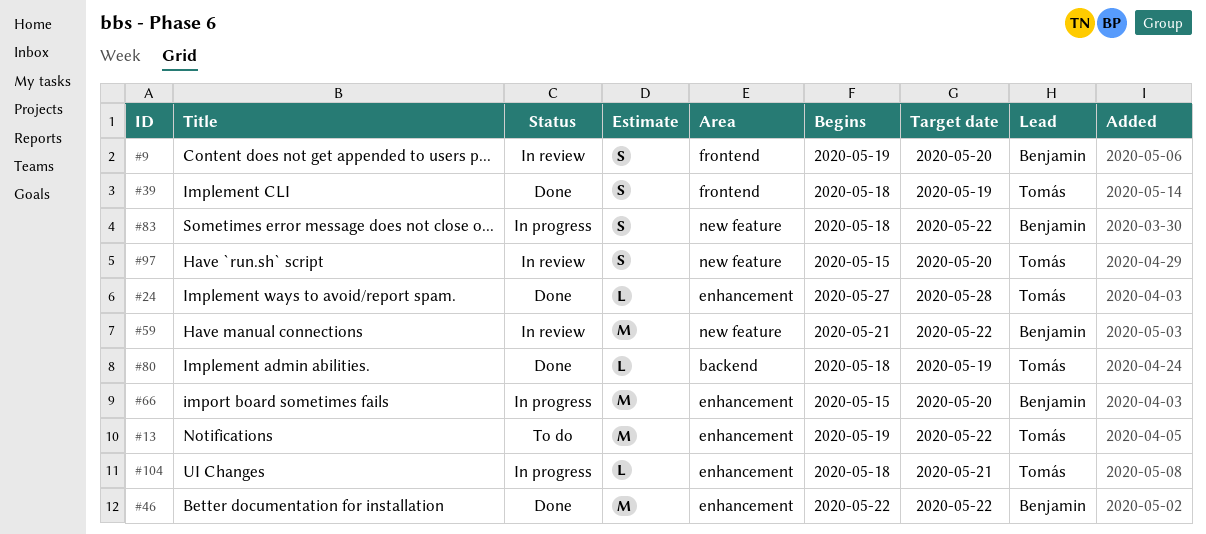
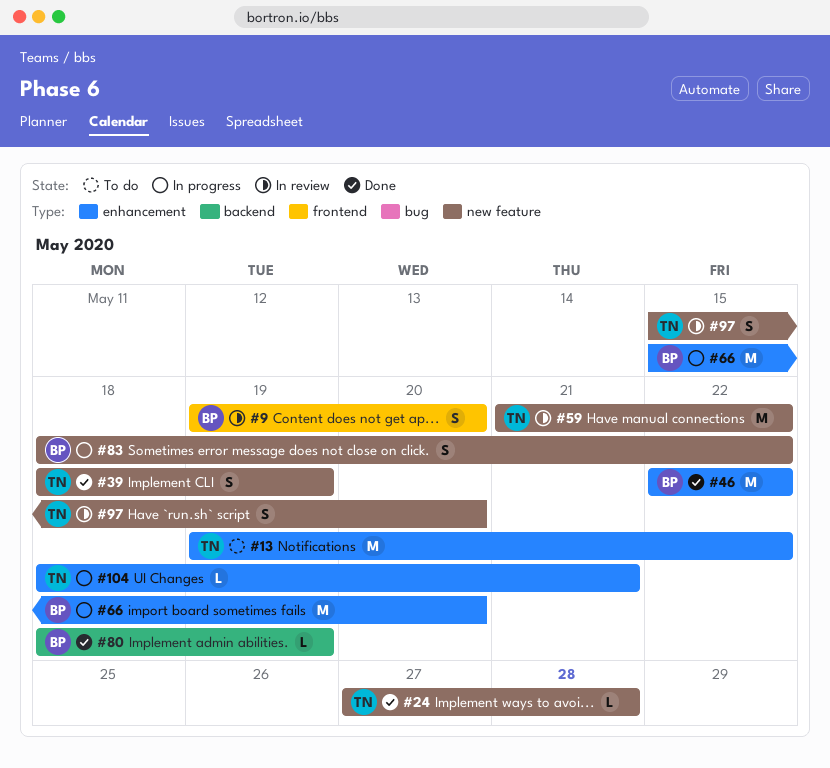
#24, label: enhancement -> new feature
#39, label: frontend -> new feature
#59, owner: Benjamin -> Tomás
#80, owner: Tomás -> Benjamin

